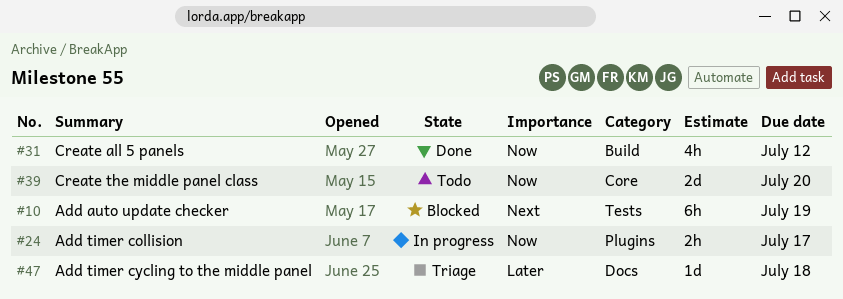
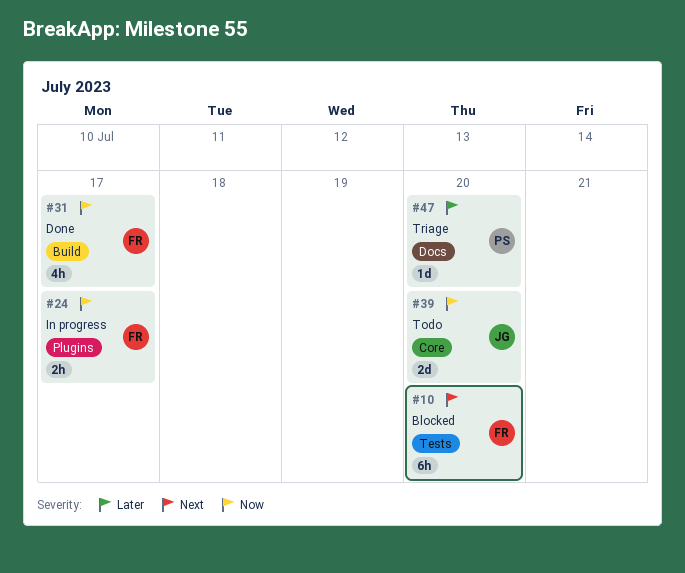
#10, due: Jul 19 -> Jul 20
#31, due: Jul 12 -> Jul 17
#47, due: Jul 18 -> Jul 20

